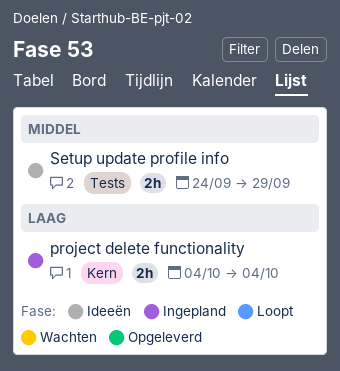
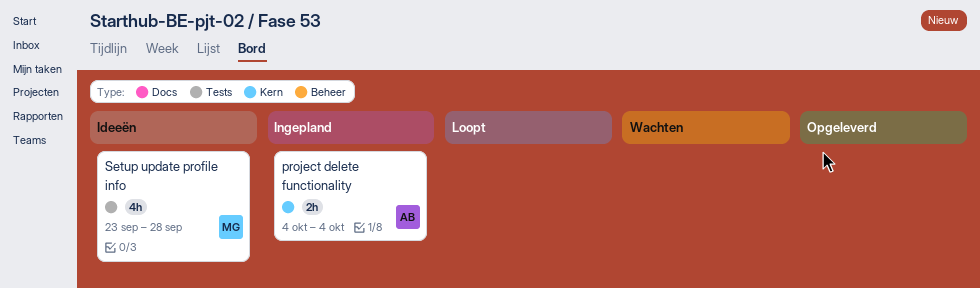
Setup update profile info, estimate: 2h -> 4h
Setup update profile info, start: Sep 24 -> Sep 23
Setup update profile info, due: Sep 29 -> Sep 28

